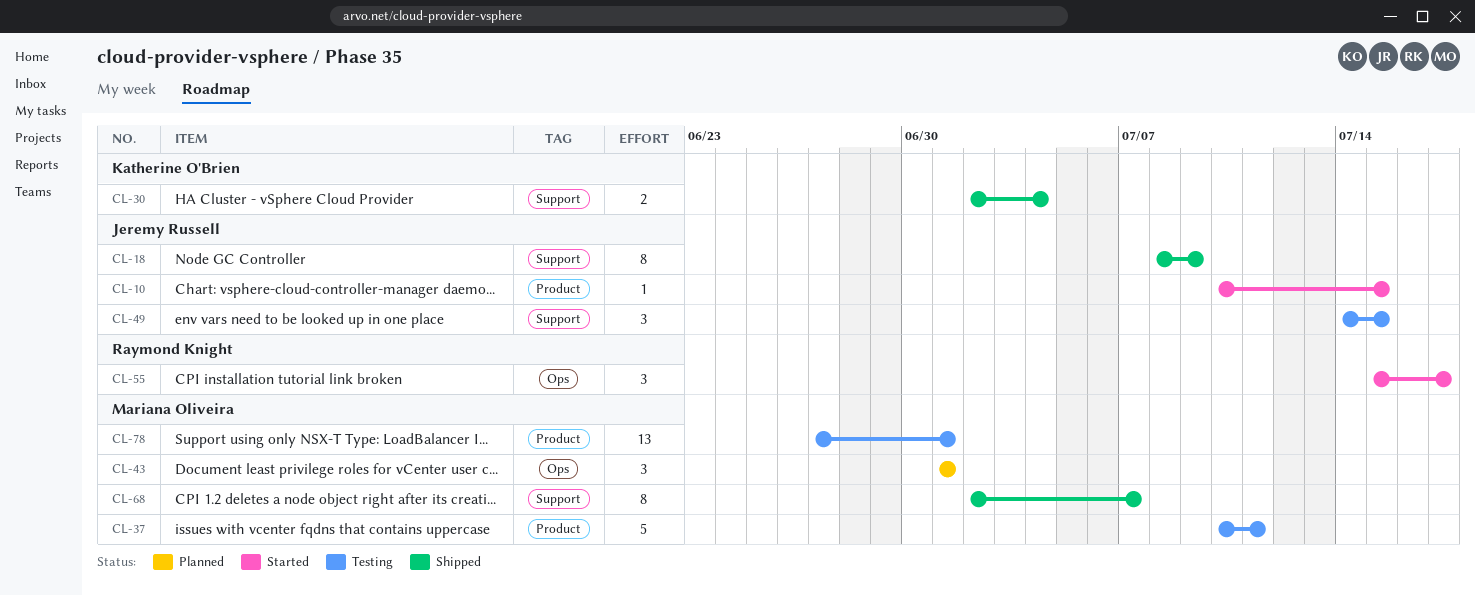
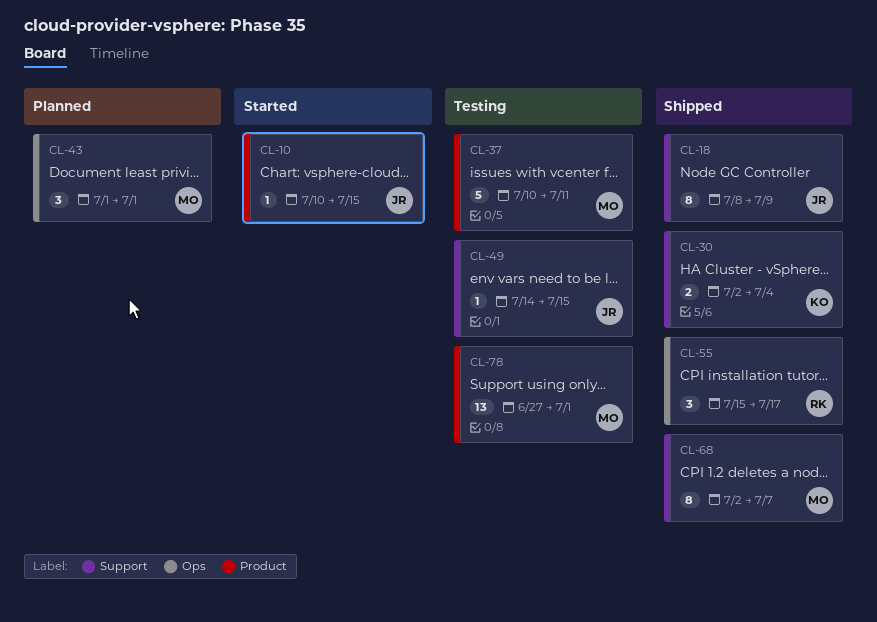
CL-49, estimate: 3 -> 1
CL-55, status: Started -> Shipped

